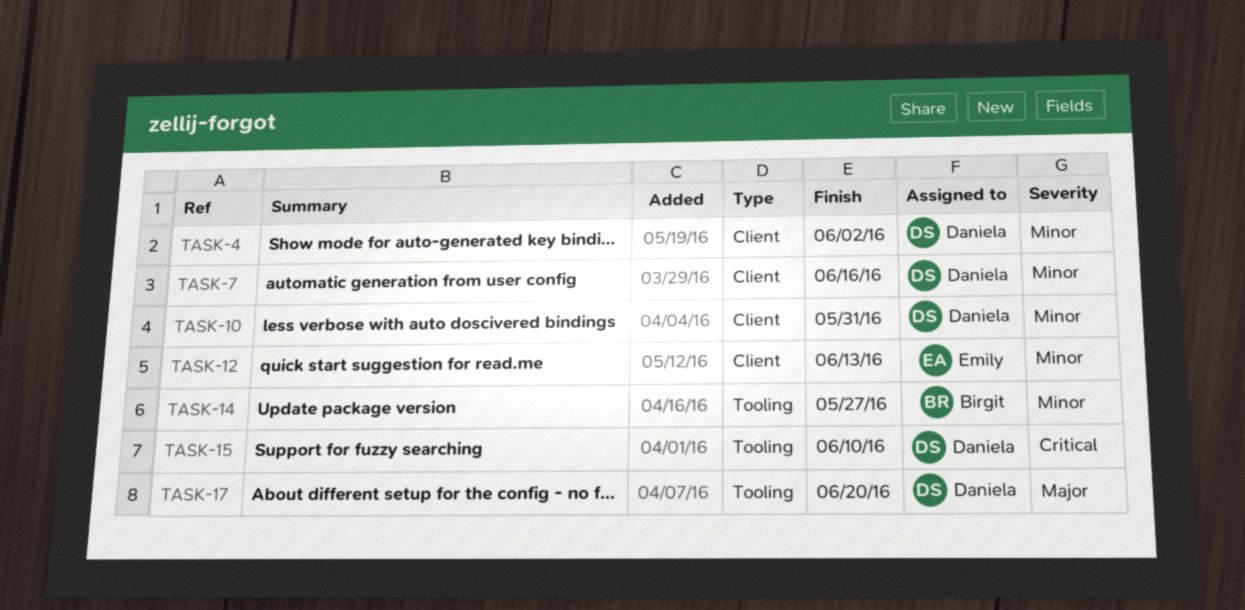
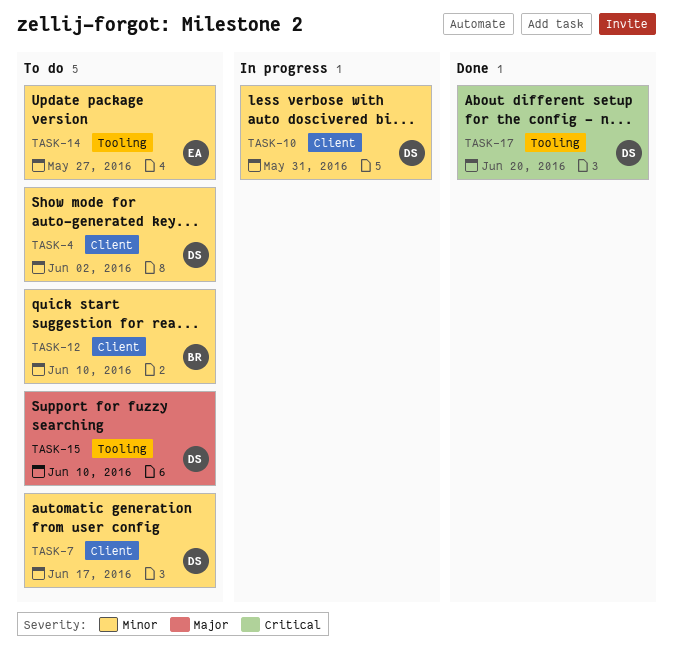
TASK-7, due: Jun 16 -> Jun 17
TASK-12, owner: Emily -> Birgit
TASK-12, due: Jun 13 -> Jun 10
TASK-14, owner: Birgit -> Emily
TASK-15, priority: Critical -> Major
TASK-17, priority: Major -> Critical

